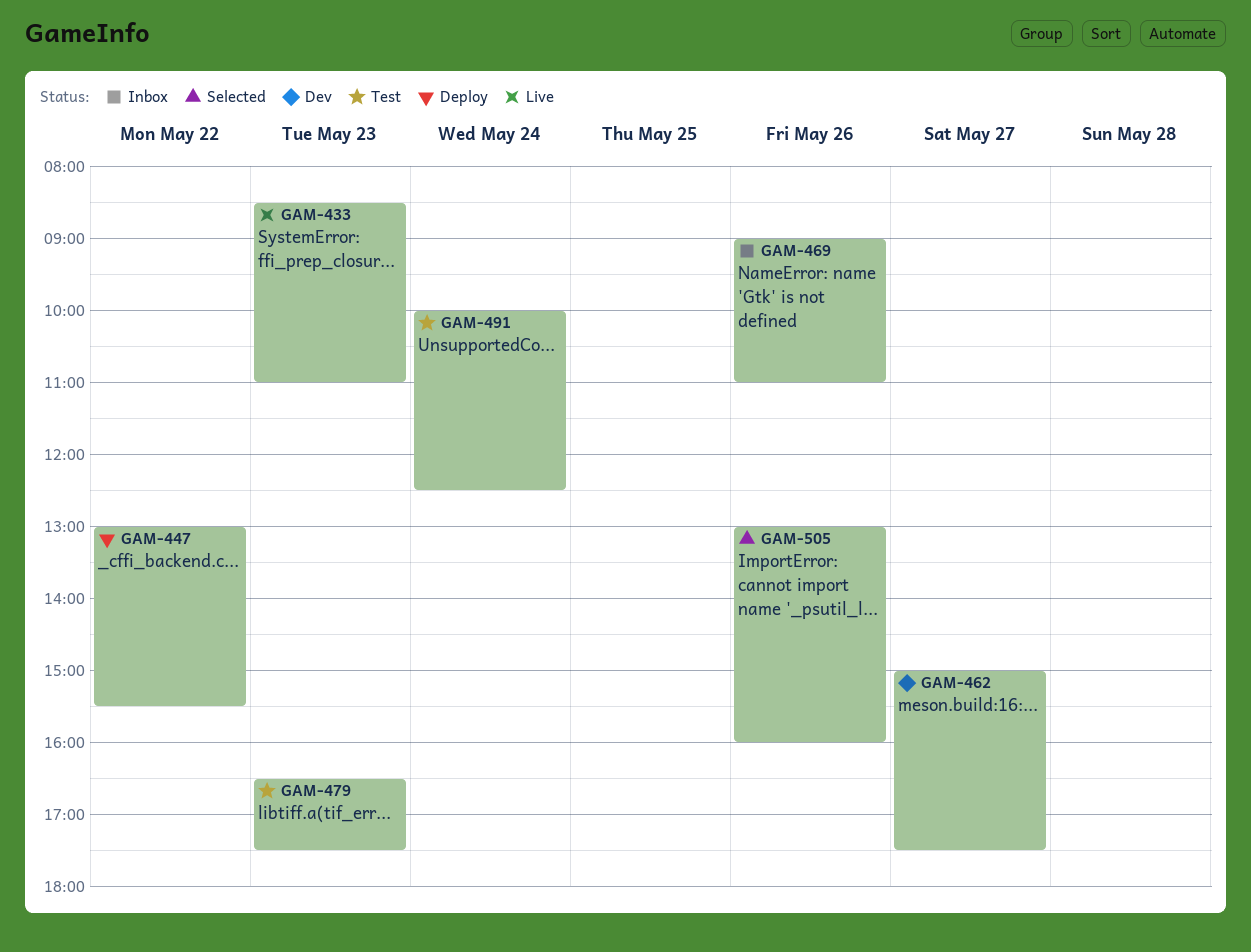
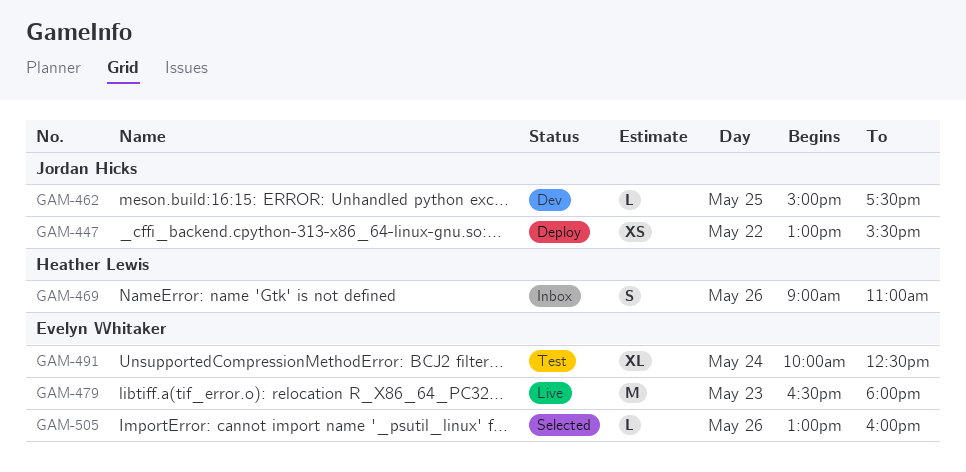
GAM-433: present -> none
GAM-462, day: May 27 -> May 25
GAM-479, status: Test -> Live
GAM-479, ends: 17:30 -> 18:00

